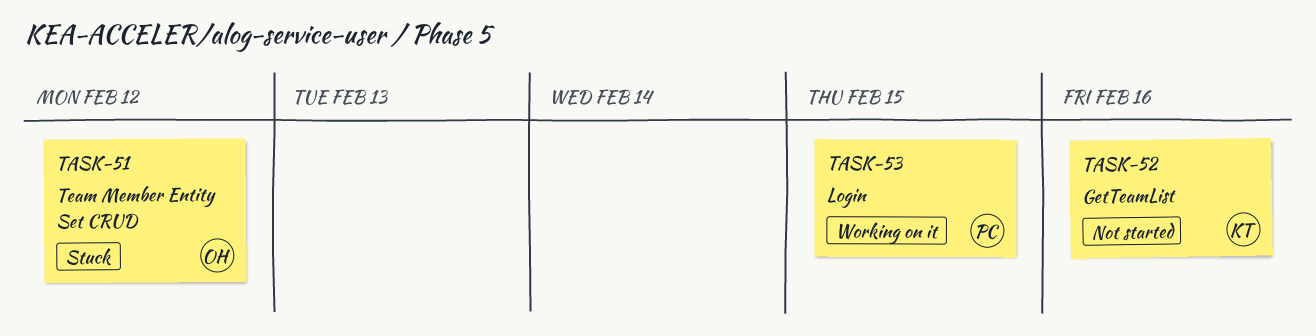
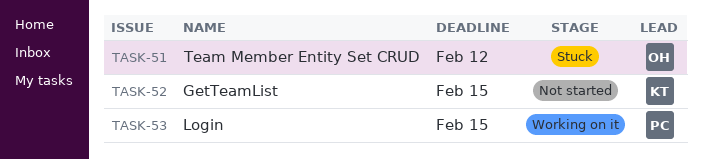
TASK-52, due: Feb 16 -> Feb 15

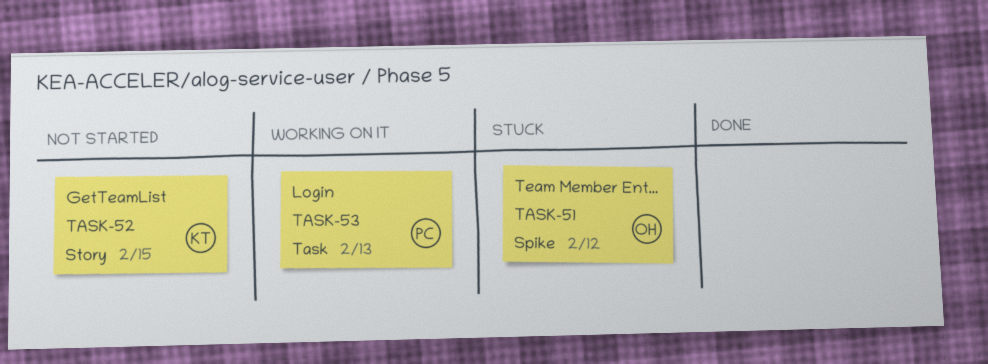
TASK-53, due: Feb 15 -> Feb 13

